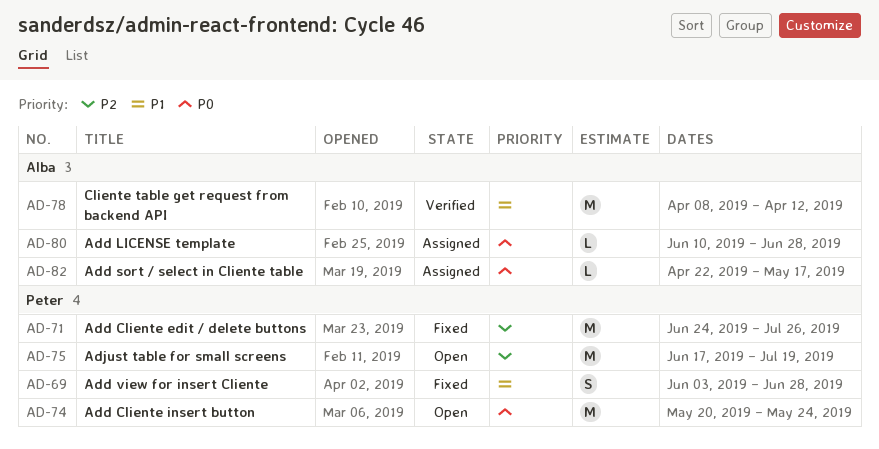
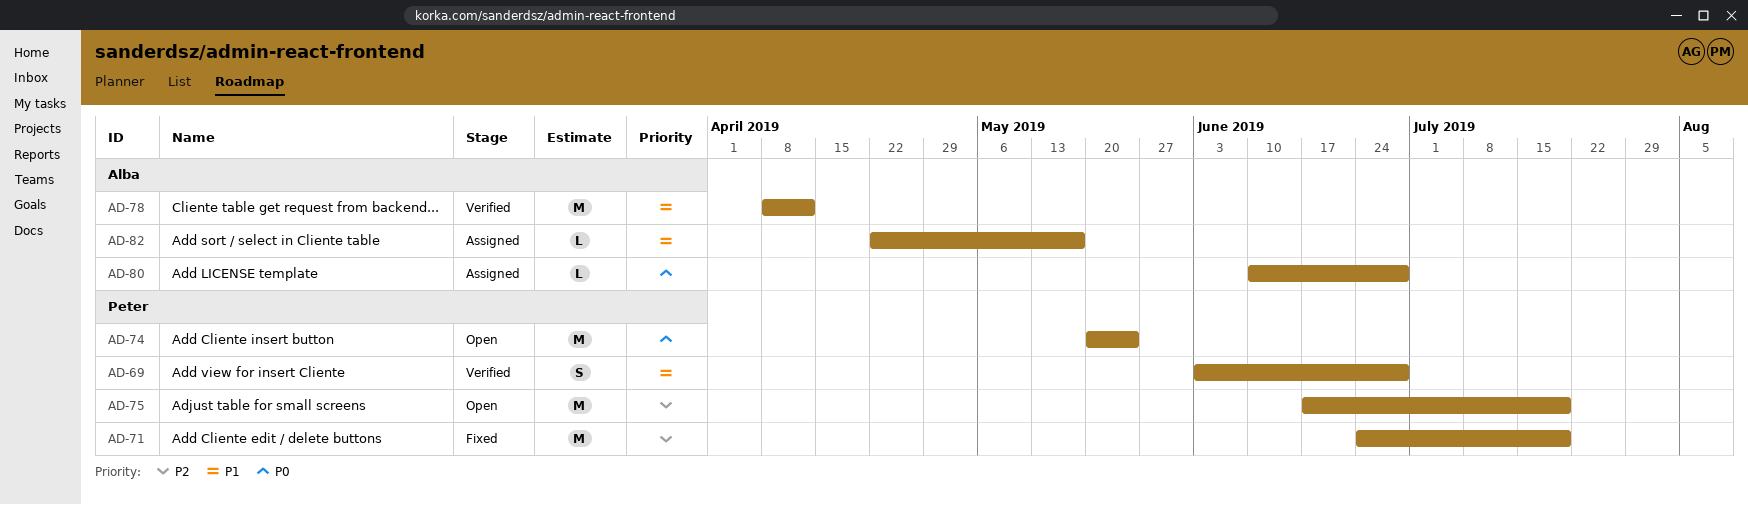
AD-69, status: Fixed -> Verified
AD-71, due: Jul 26 -> Jul 19
AD-82, priority: P0 -> P1

